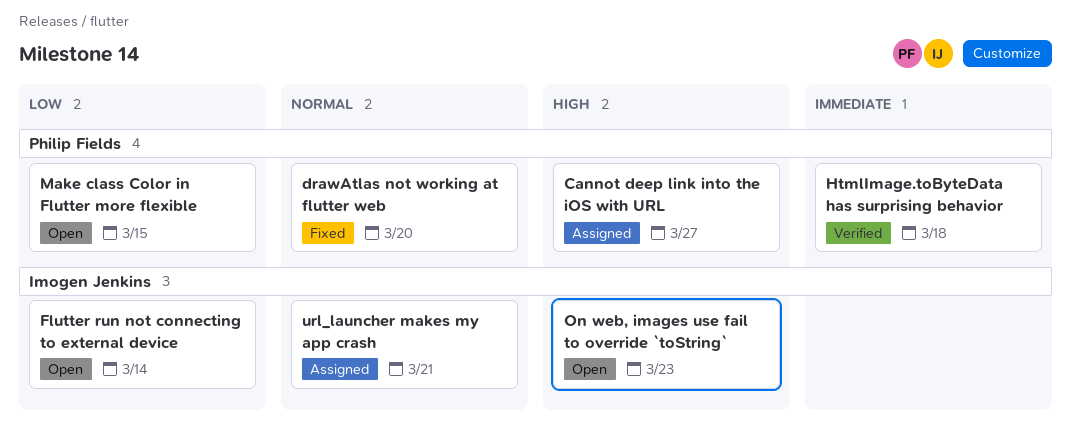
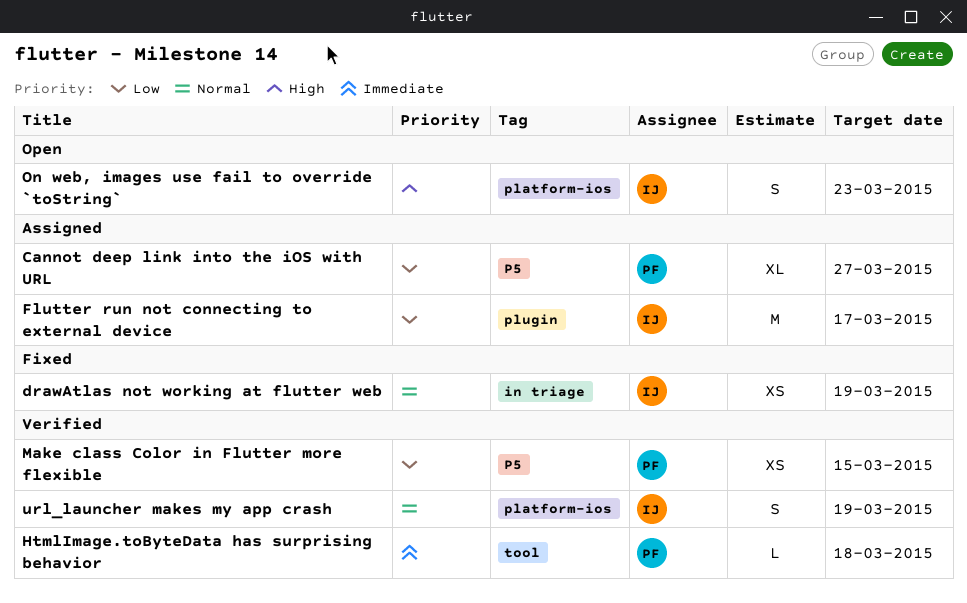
Cannot deep link into the iOS with URL, priority: High -> Low
drawAtlas not working at flutter web, owner: Philip Fields -> Imogen Jenkins
drawAtlas not working at flutter web, due: Mar 20 -> Mar 19
Flutter run not connecting to external device, status: Open -> Assigned
Flutter run not connecting to external device, due: Mar 14 -> Mar 17
Make class Color in Flutter more flexible, status: Open -> Verified
url_launcher makes my app crash, status: Assigned -> Verified
url_launcher makes my app crash, due: Mar 21 -> Mar 19

